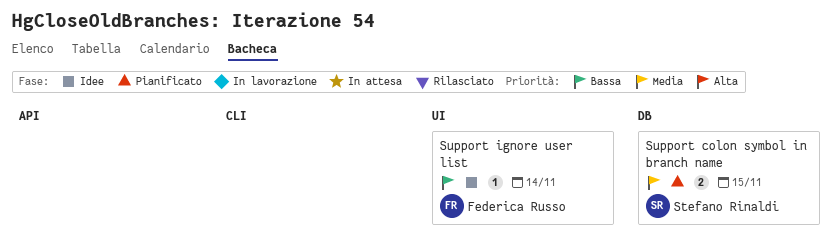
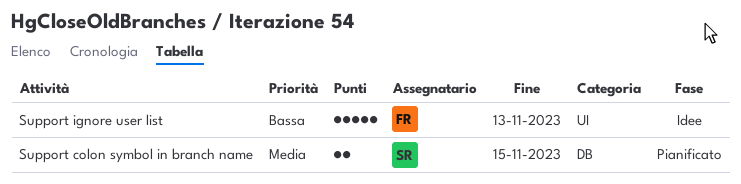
Support ignore user list, estimate: 1 -> 5
Support ignore user list, due: Nov 14 -> Nov 13

